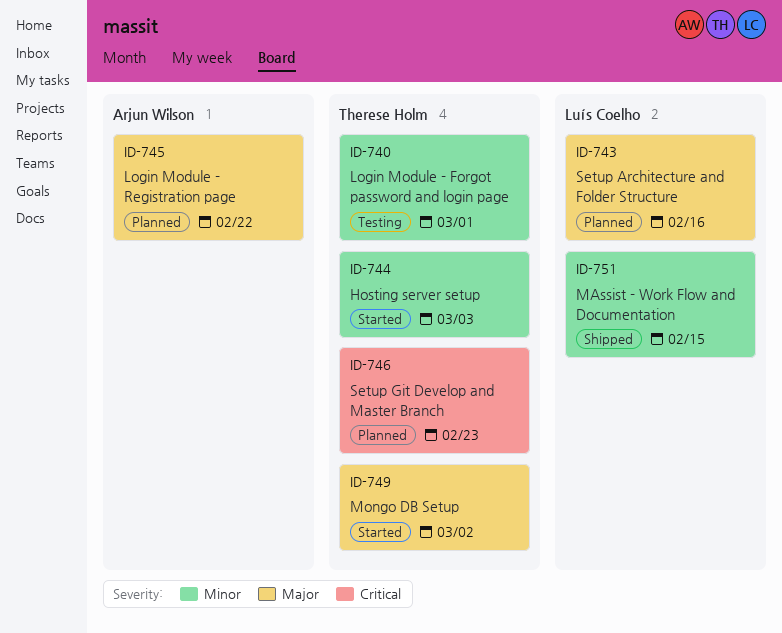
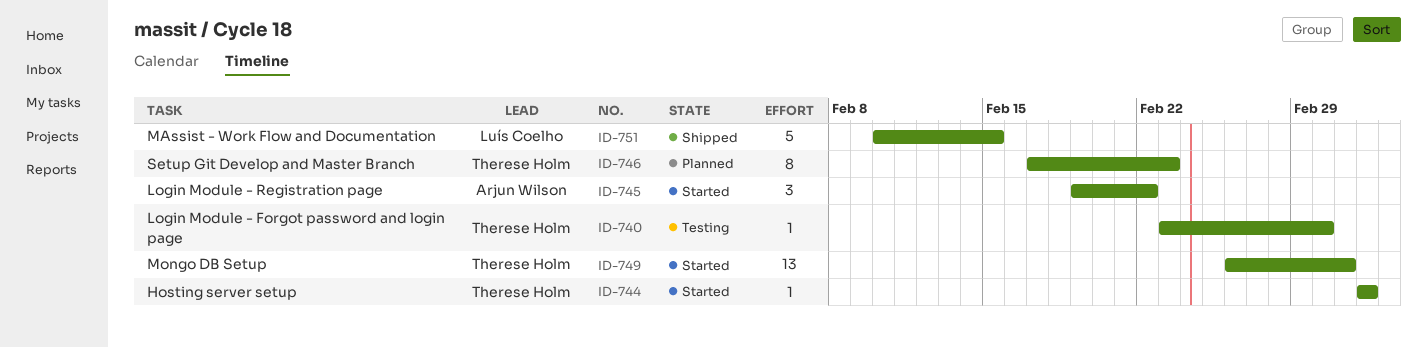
ID-743: present -> none
ID-745, status: Planned -> Started

